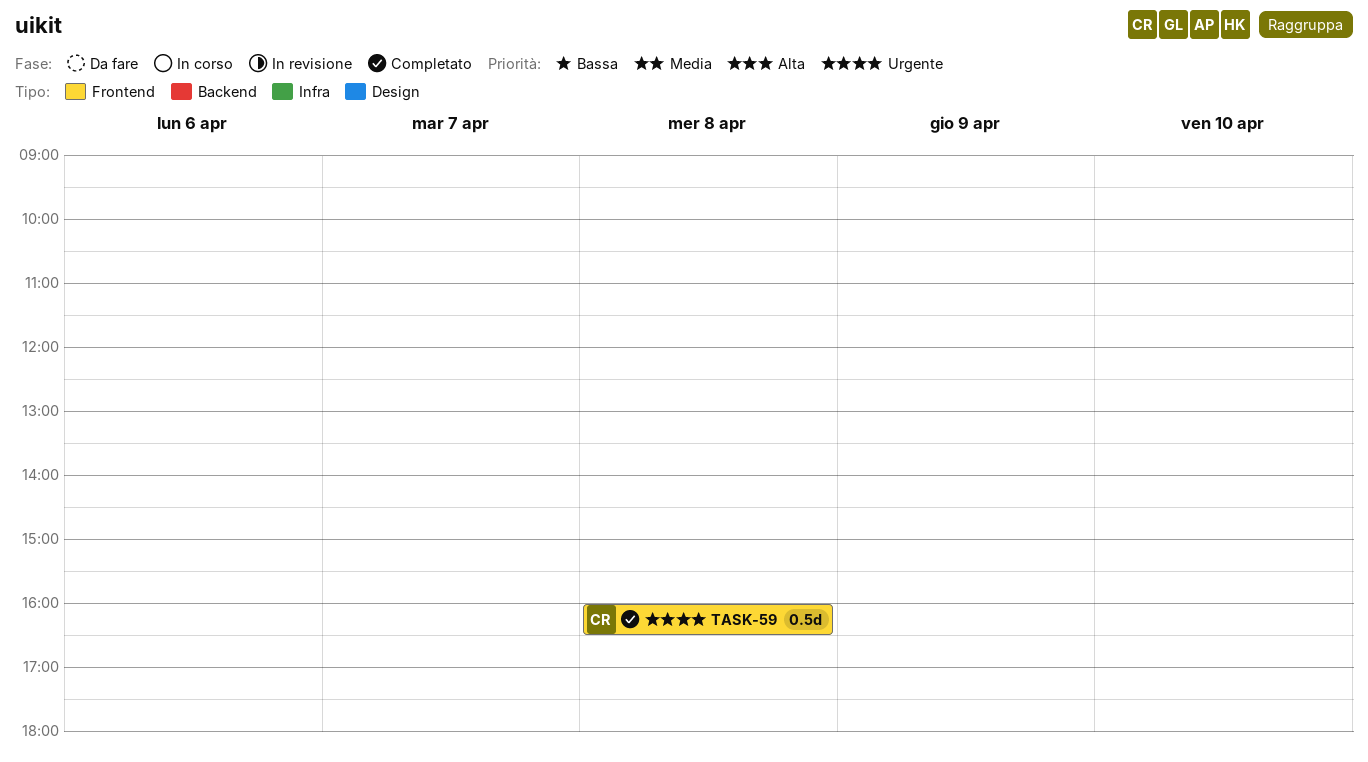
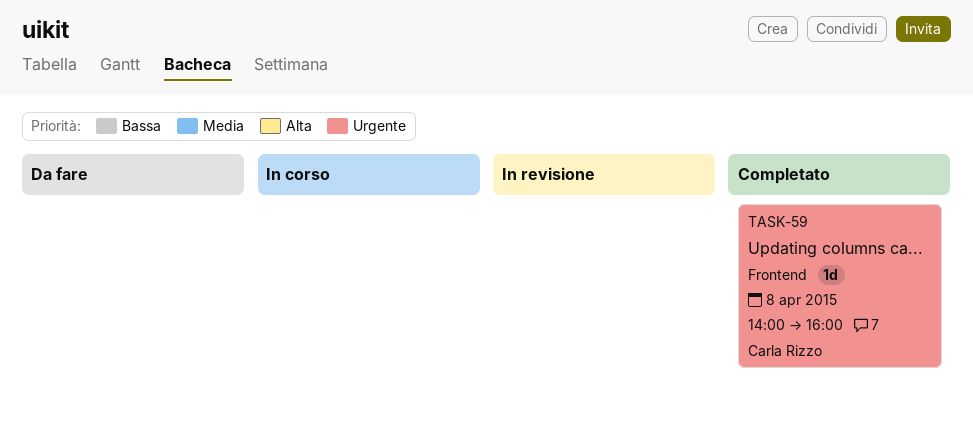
TASK-59, estimate: 0.5d -> 1d
TASK-59, begins: 16:00 -> 14:00
TASK-59, ends: 16:30 -> 16:00

